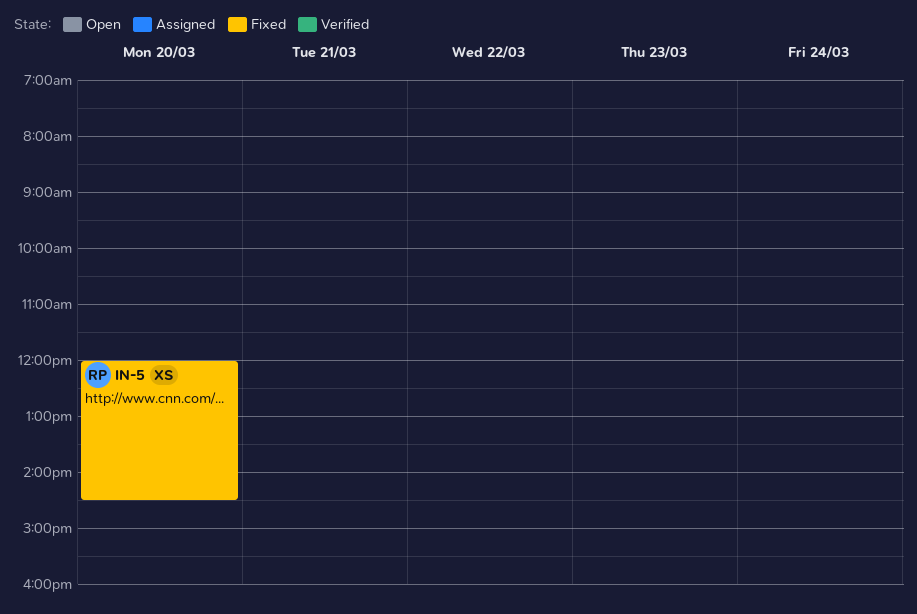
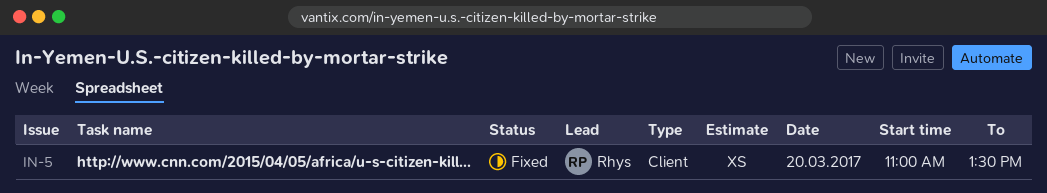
IN-5, begins: 12:00 -> 11:00
IN-5, ends: 14:30 -> 13:30

